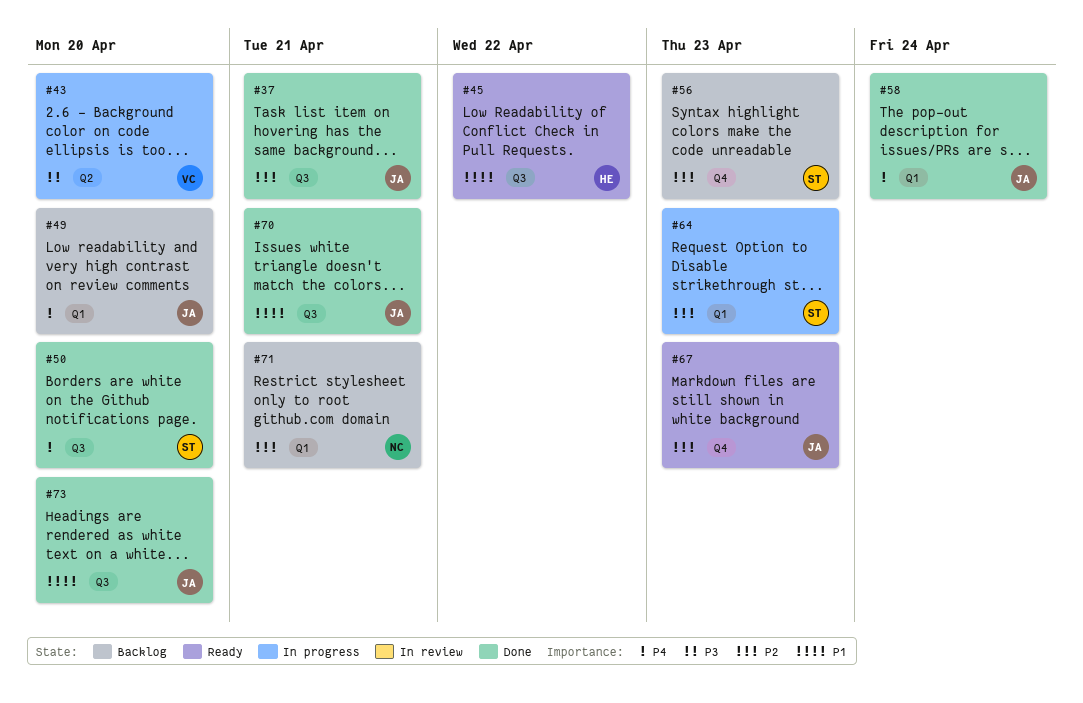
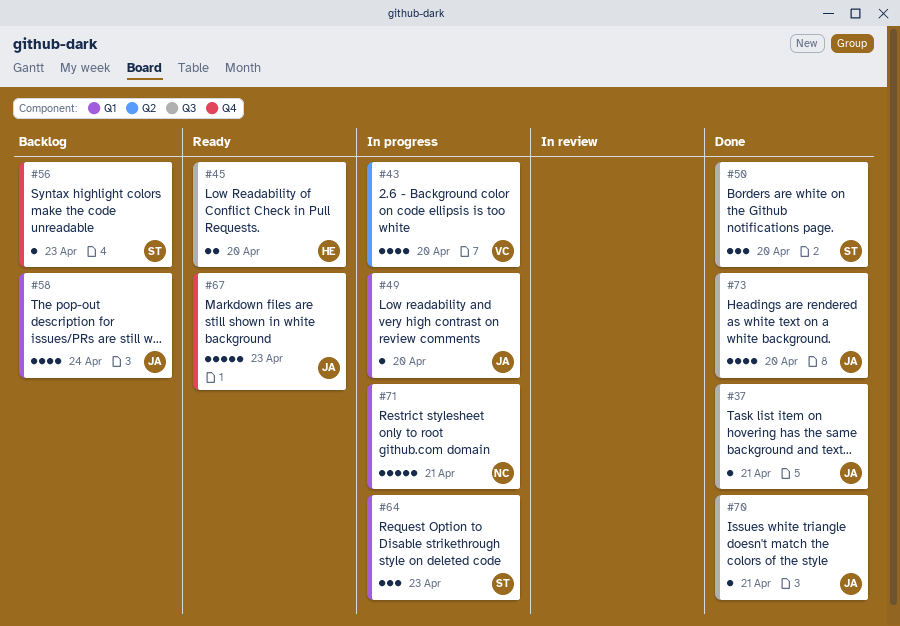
#45, due: Apr 22 -> Apr 20
#49, status: Backlog -> In progress
#58, status: Done -> Backlog
#71, status: Backlog -> In progress

